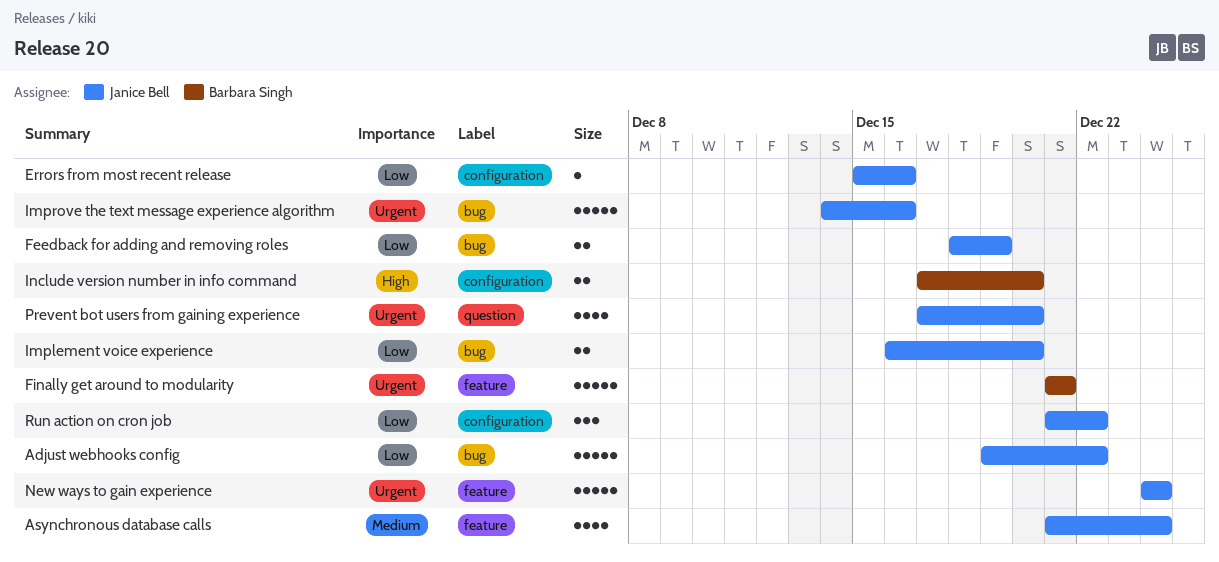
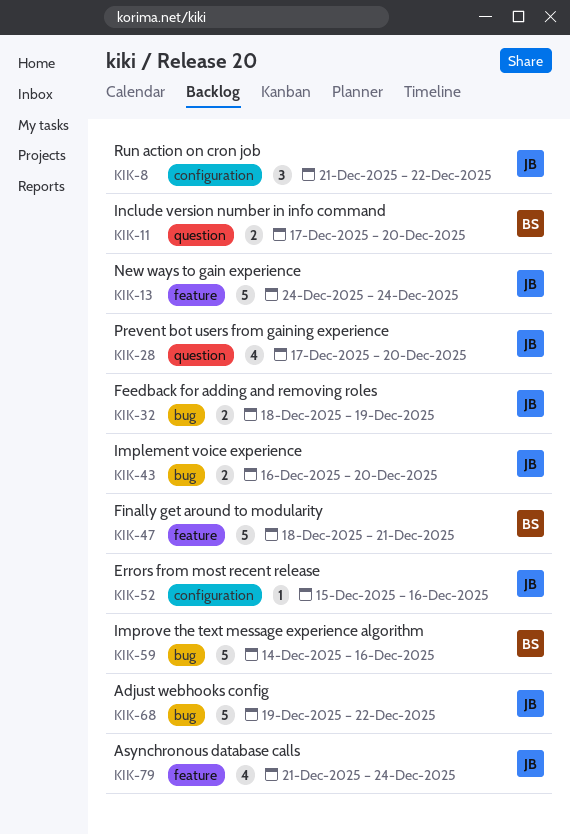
Finally get around to modularity, start: Dec 21 -> Dec 18
Improve the text message experience algorithm, owner: Janice Bell -> Barbara Singh
Include version number in info command, label: configuration -> question

